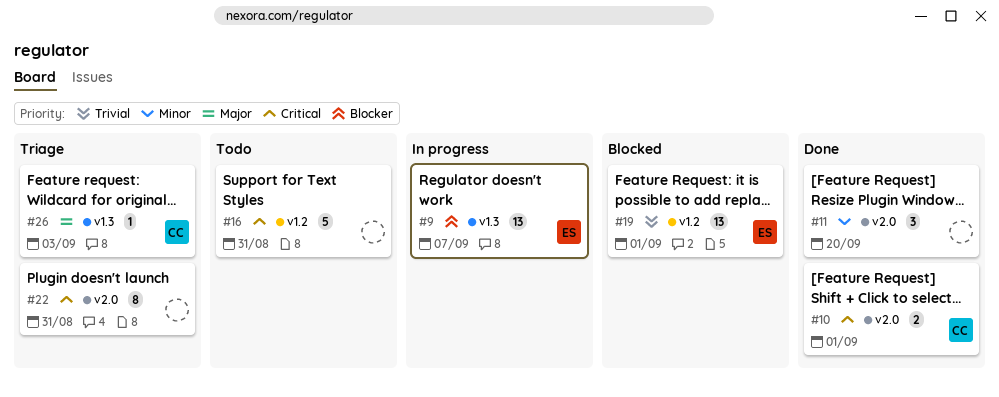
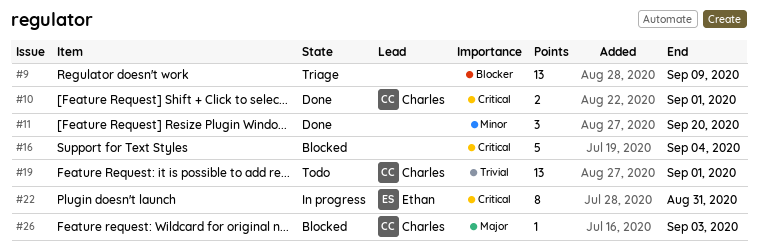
#9, status: In progress -> Triage
#9, owner: Ethan -> none
#9, due: Sep 7 -> Sep 9
#16, status: Todo -> Blocked
#16, due: Aug 31 -> Sep 4
#19, status: Blocked -> Todo
#19, owner: Ethan -> Charles
#22, status: Triage -> In progress
#22, owner: none -> Ethan
#26, status: Triage -> Blocked

